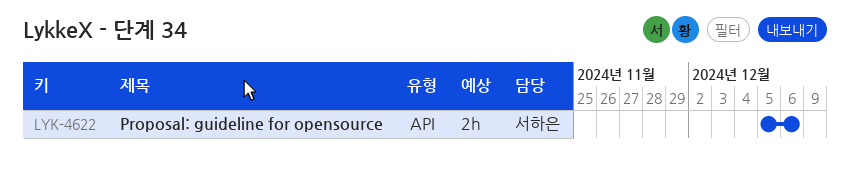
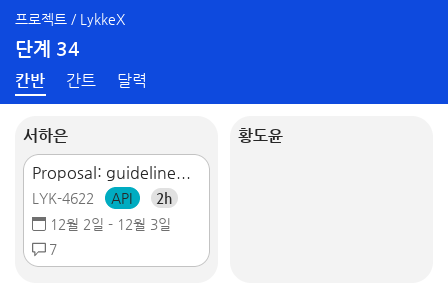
LYK-4622, start: Dec 5 -> Dec 2
LYK-4622, due: Dec 6 -> Dec 3

